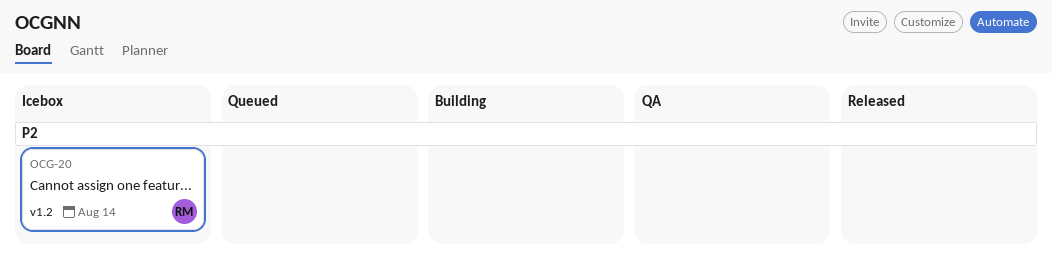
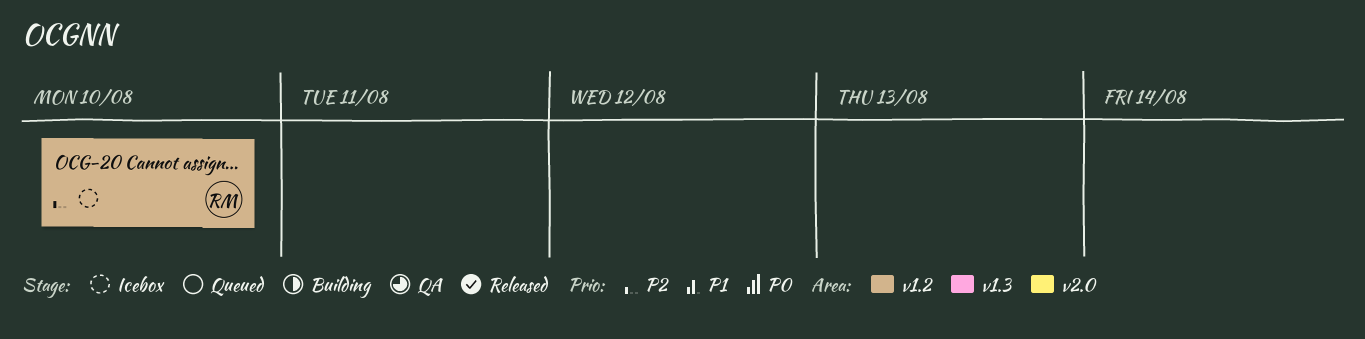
OCG-20, due: Aug 14 -> Aug 10

